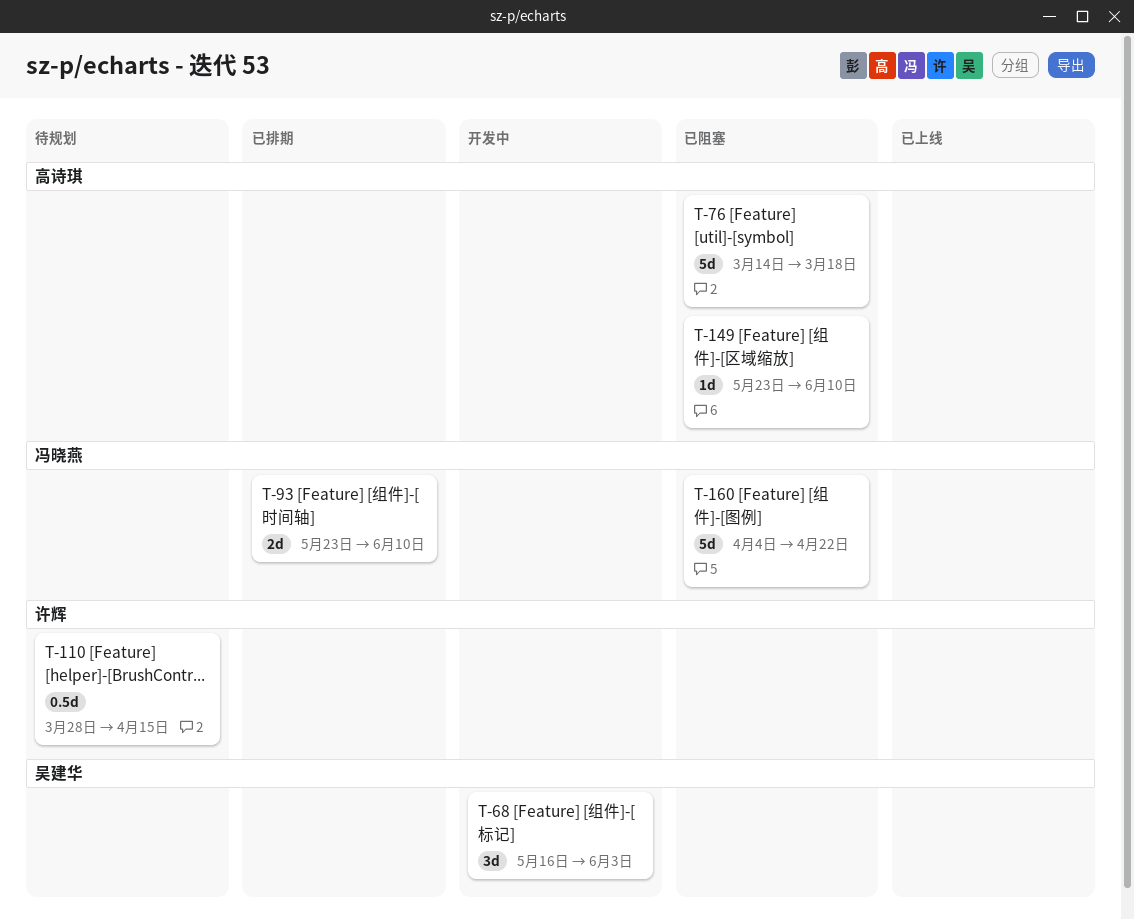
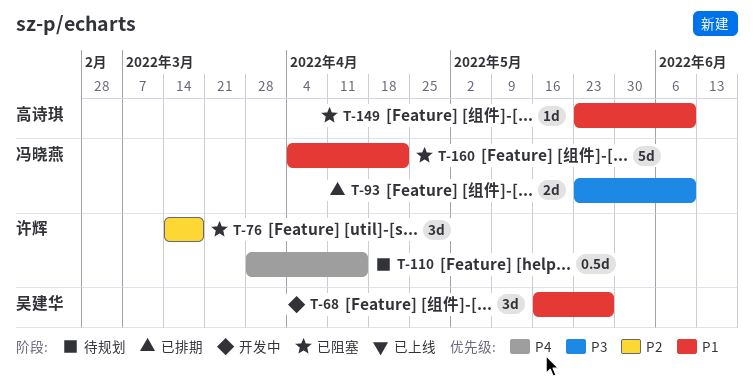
T-68, due: Jun 3 -> May 27
T-76, owner: 高诗琪 -> 许辉
T-76, estimate: 5d -> 3d

